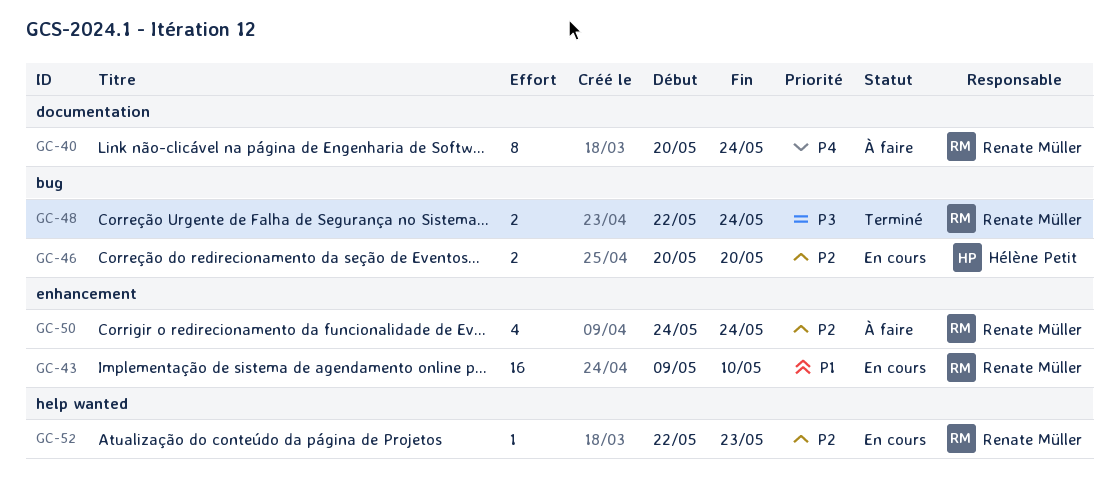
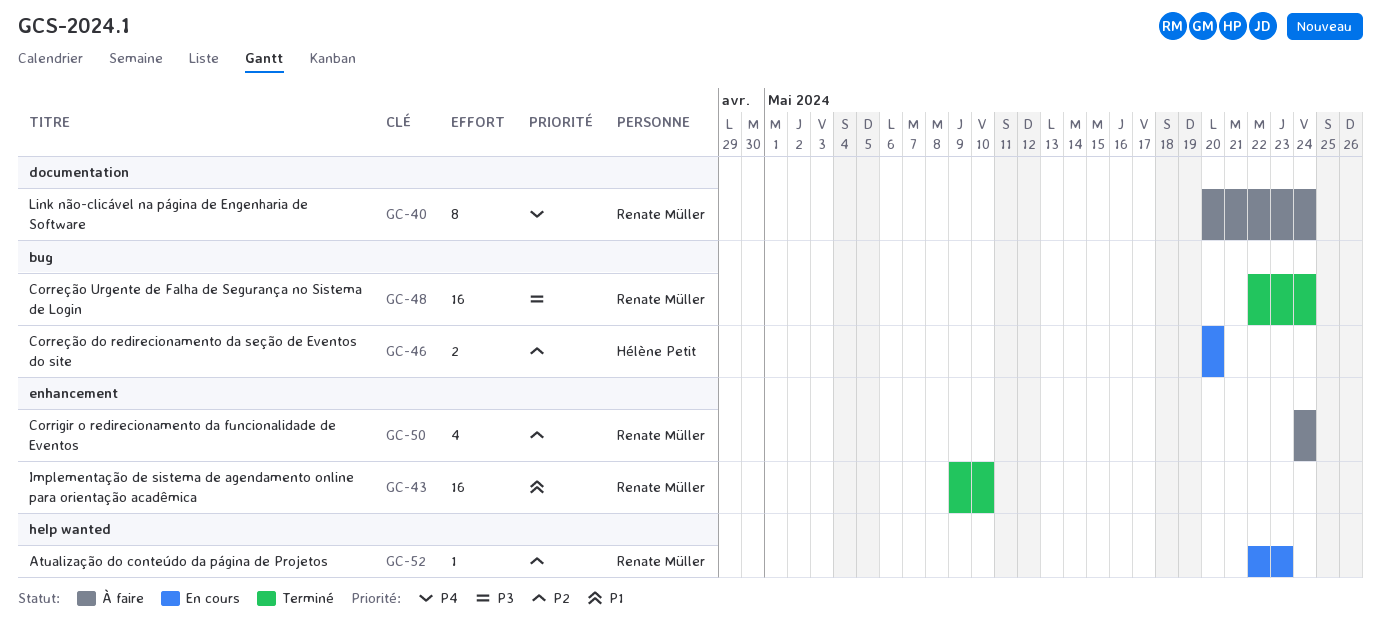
GC-43, status: En cours -> Terminé
GC-48, estimate: 2 -> 16

